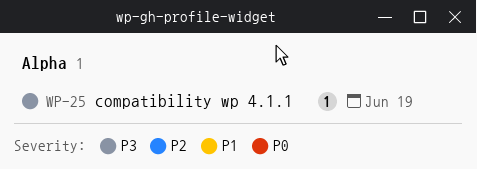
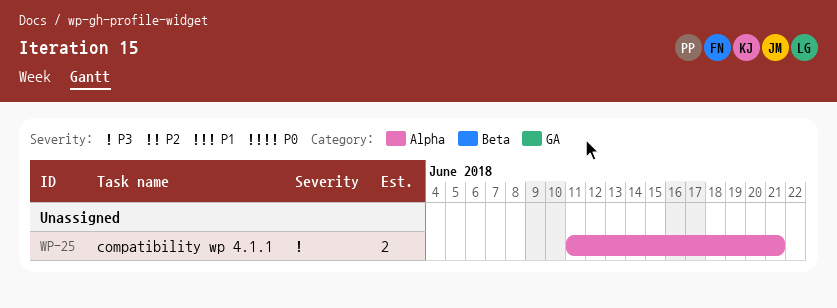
WP-25, estimate: 1 -> 2
WP-25, due: Jun 19 -> Jun 21

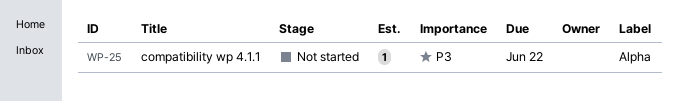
WP-25, estimate: 2 -> 1
WP-25, due: Jun 21 -> Jun 22

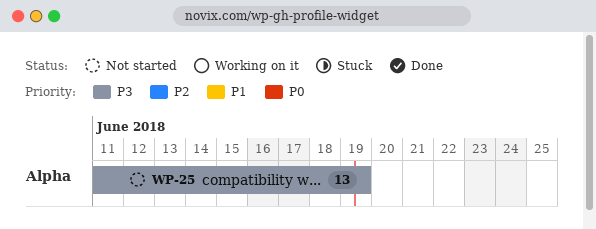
WP-25, estimate: 1 -> 13
WP-25, due: Jun 22 -> Jun 19

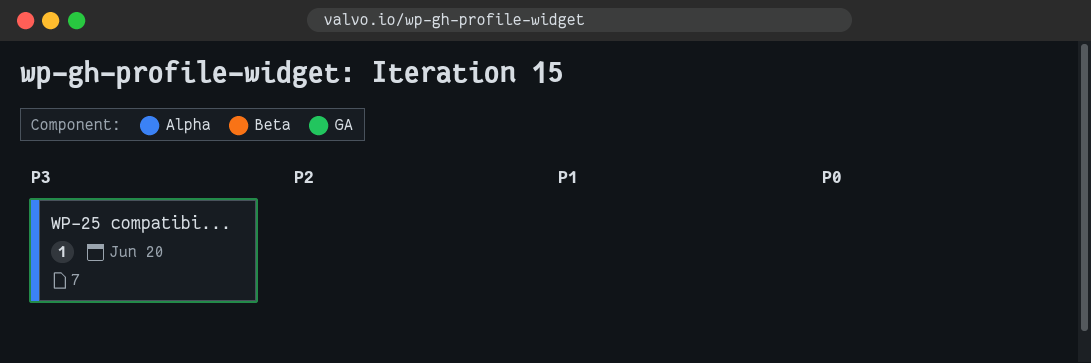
WP-25, estimate: 13 -> 1
WP-25, due: Jun 19 -> Jun 20

